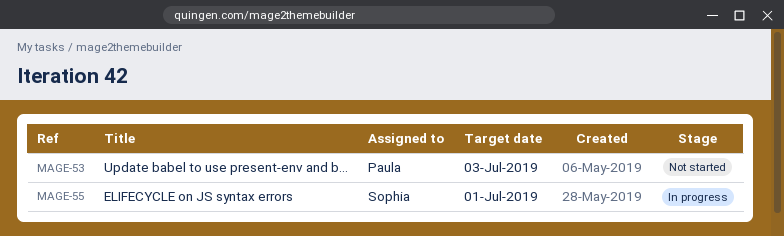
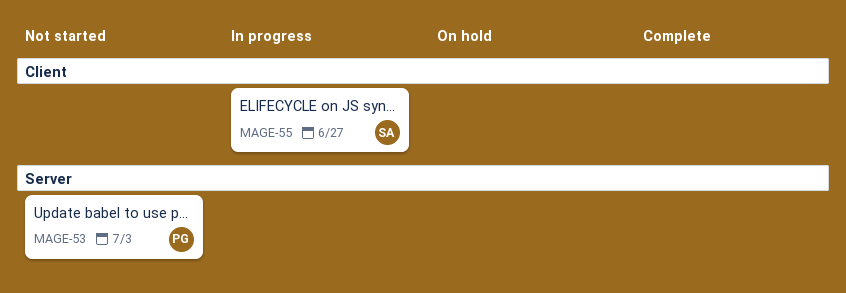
MAGE-55, due: Jul 1 -> Jun 27

